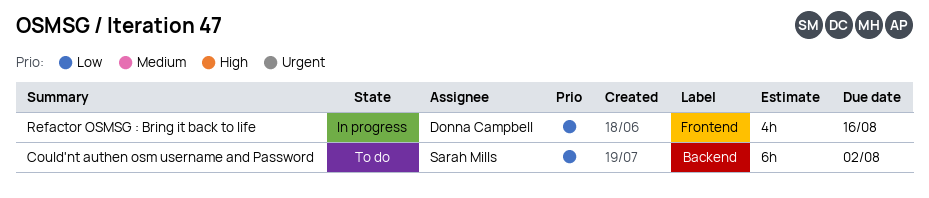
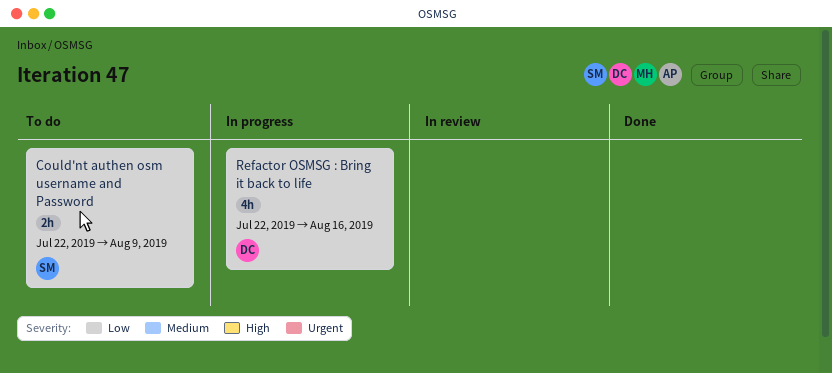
Could'nt authen osm username and Password, estimate: 6h -> 2h
Could'nt authen osm username and Password, due: Aug 2 -> Aug 9

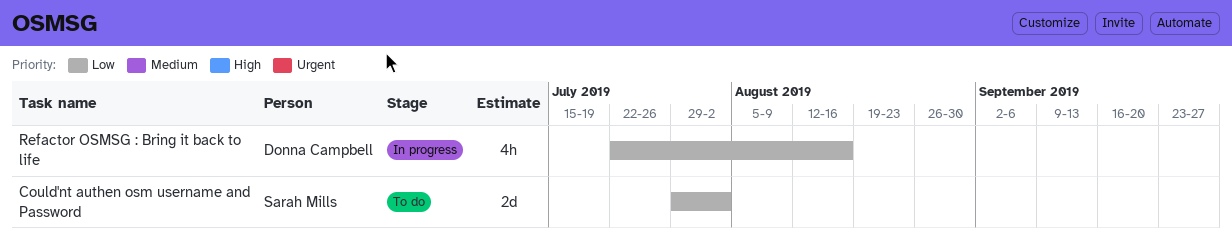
Could'nt authen osm username and Password, estimate: 2h -> 2d
Could'nt authen osm username and Password, start: Jul 22 -> Jul 29
Could'nt authen osm username and Password, due: Aug 9 -> Aug 2

